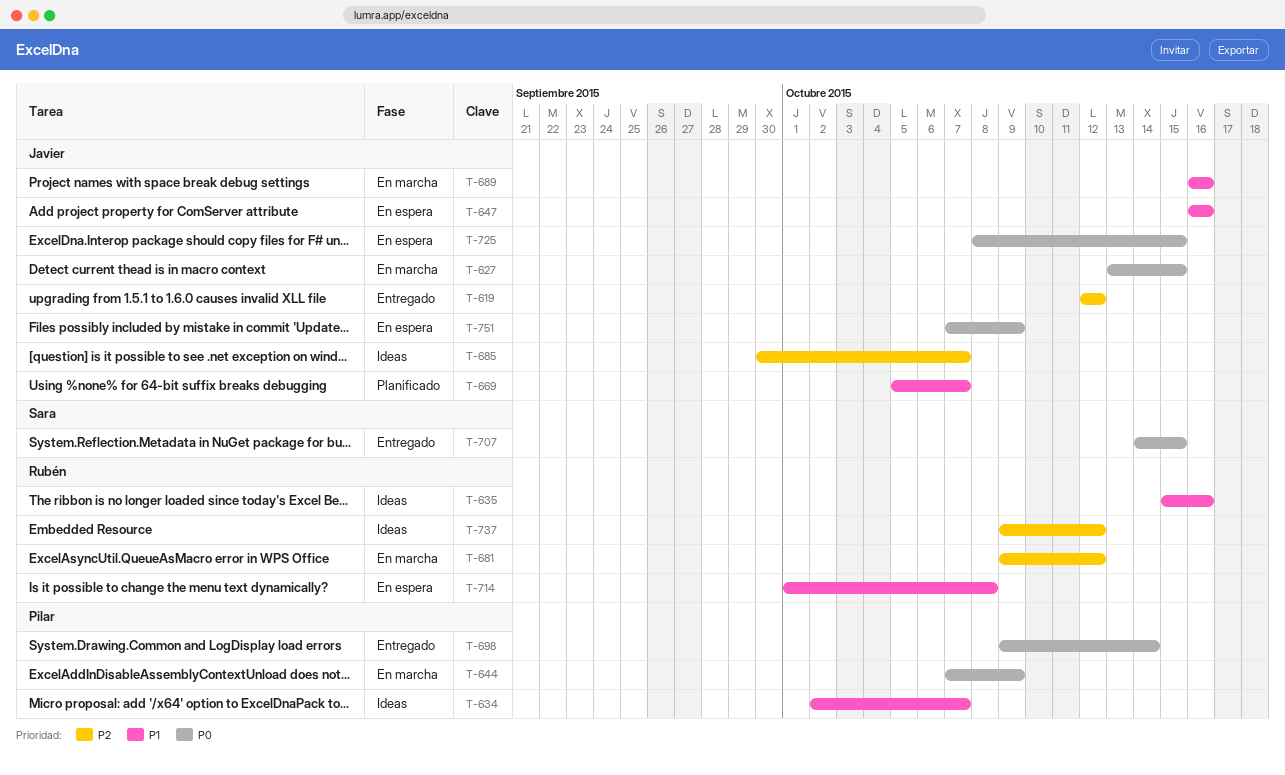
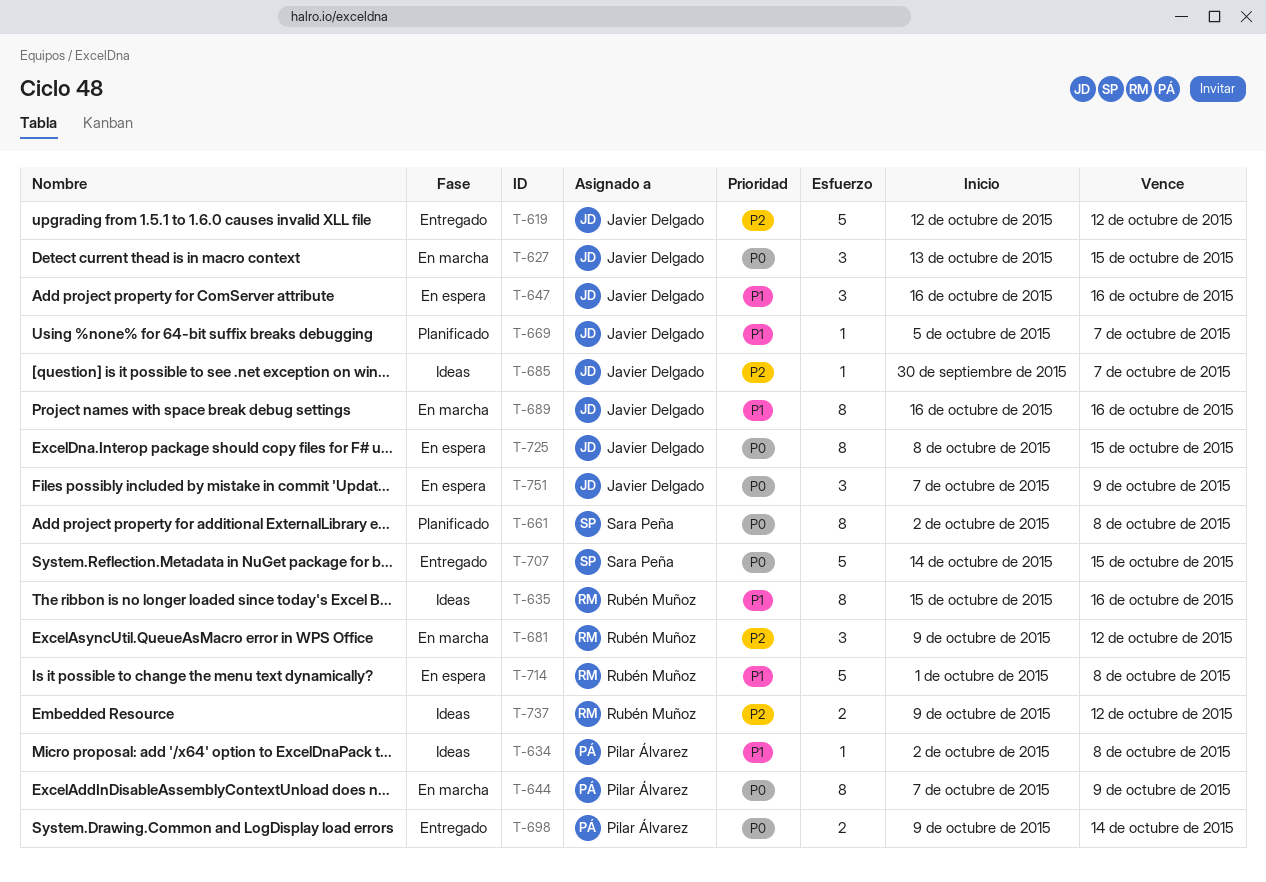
T-634, due: Oct 7 -> Oct 8
T-661: none -> present

